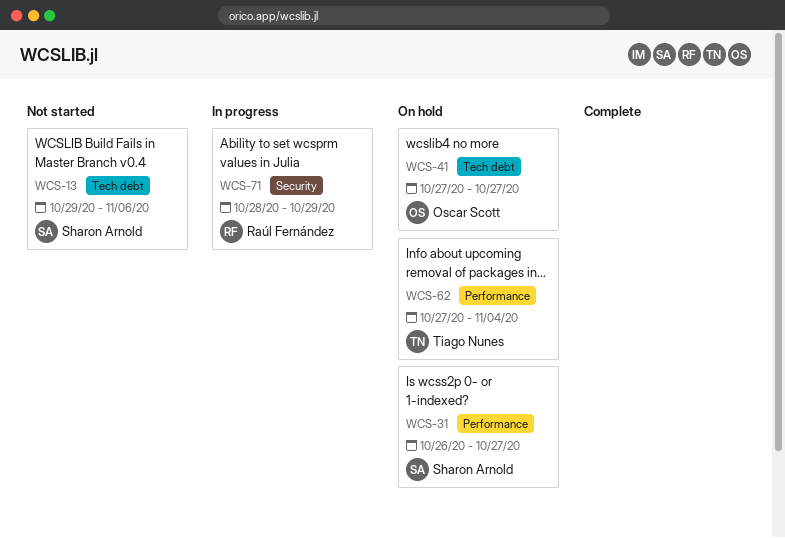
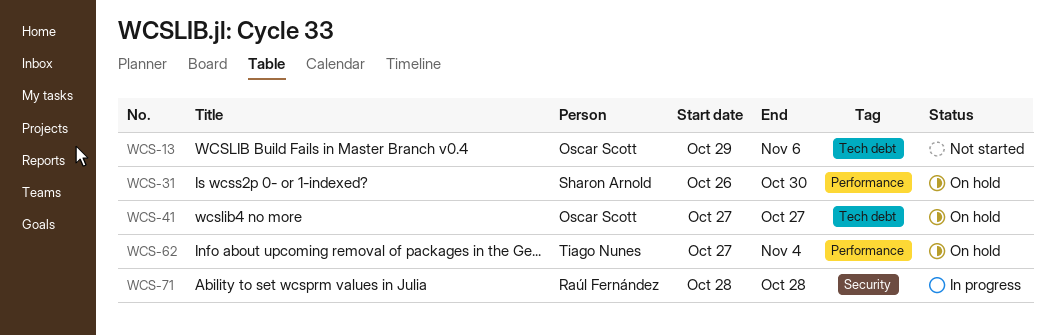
WCS-13, owner: Sharon Arnold -> Oscar Scott
WCS-31, due: Oct 27 -> Oct 30
WCS-71, due: Oct 29 -> Oct 28

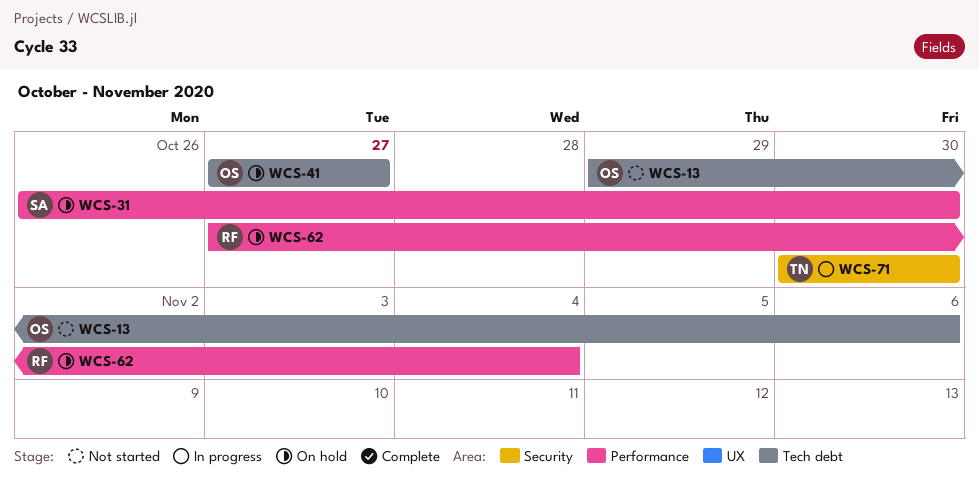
WCS-62, owner: Tiago Nunes -> Raúl Fernández
WCS-71, owner: Raúl Fernández -> Tiago Nunes
WCS-71, start: Oct 28 -> Oct 30
WCS-71, due: Oct 28 -> Oct 30

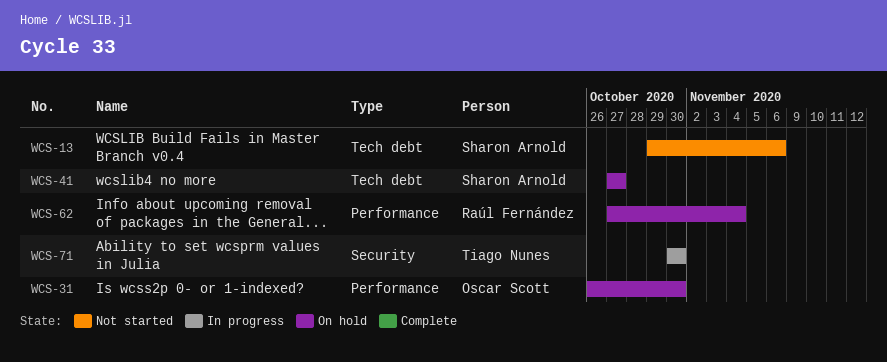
WCS-13, owner: Oscar Scott -> Sharon Arnold
WCS-31, owner: Sharon Arnold -> Oscar Scott
WCS-41, owner: Oscar Scott -> Sharon Arnold

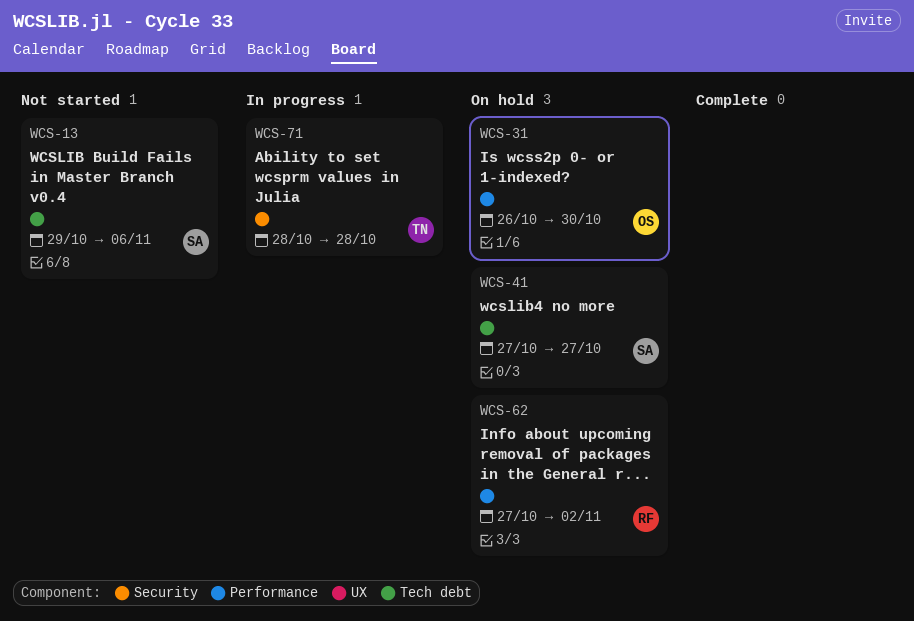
WCS-62, due: Nov 4 -> Nov 2
WCS-71, start: Oct 30 -> Oct 28
WCS-71, due: Oct 30 -> Oct 28

